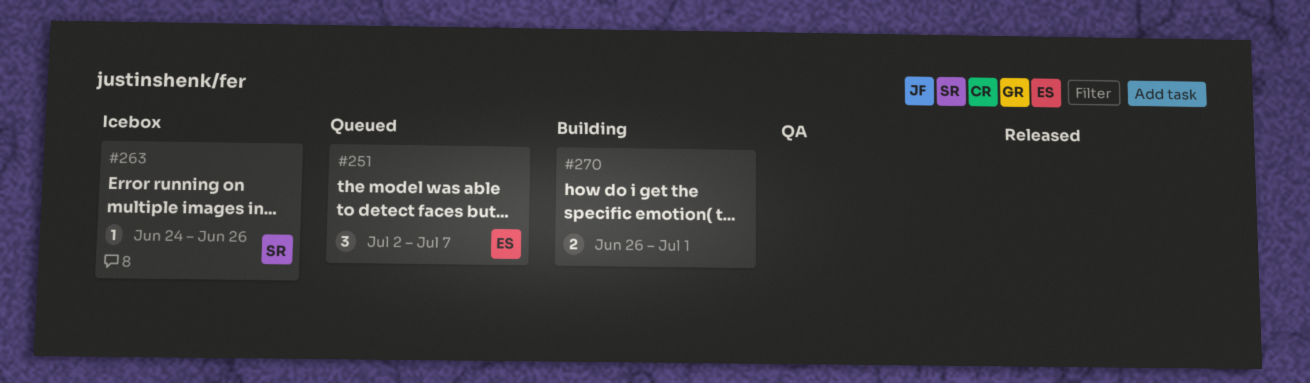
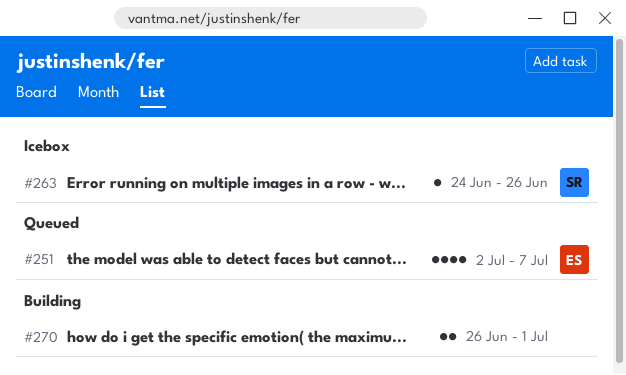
#251, estimate: 3 -> 4

